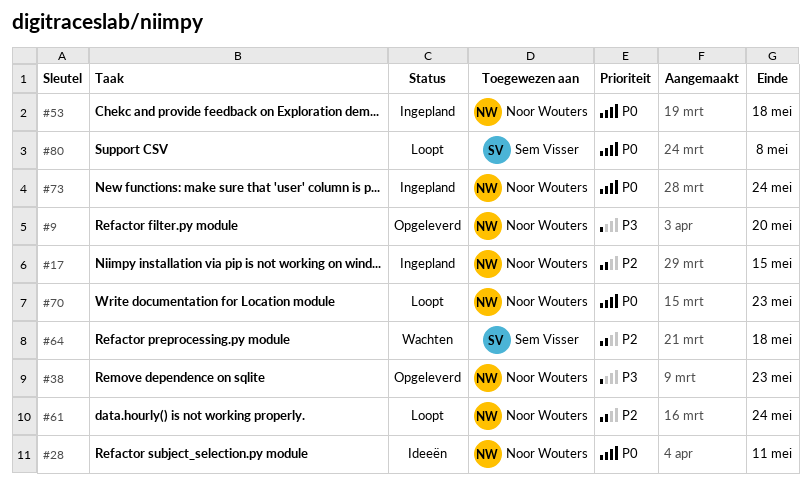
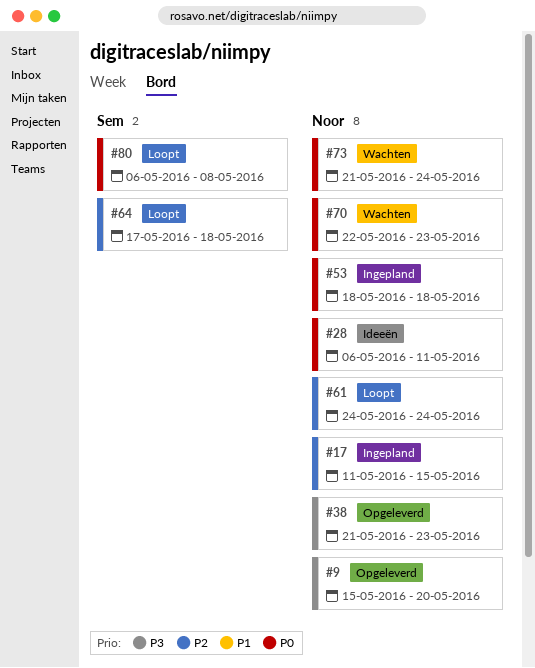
#64, status: Wachten -> Loopt
#70, status: Loopt -> Wachten
#73, status: Ingepland -> Wachten

